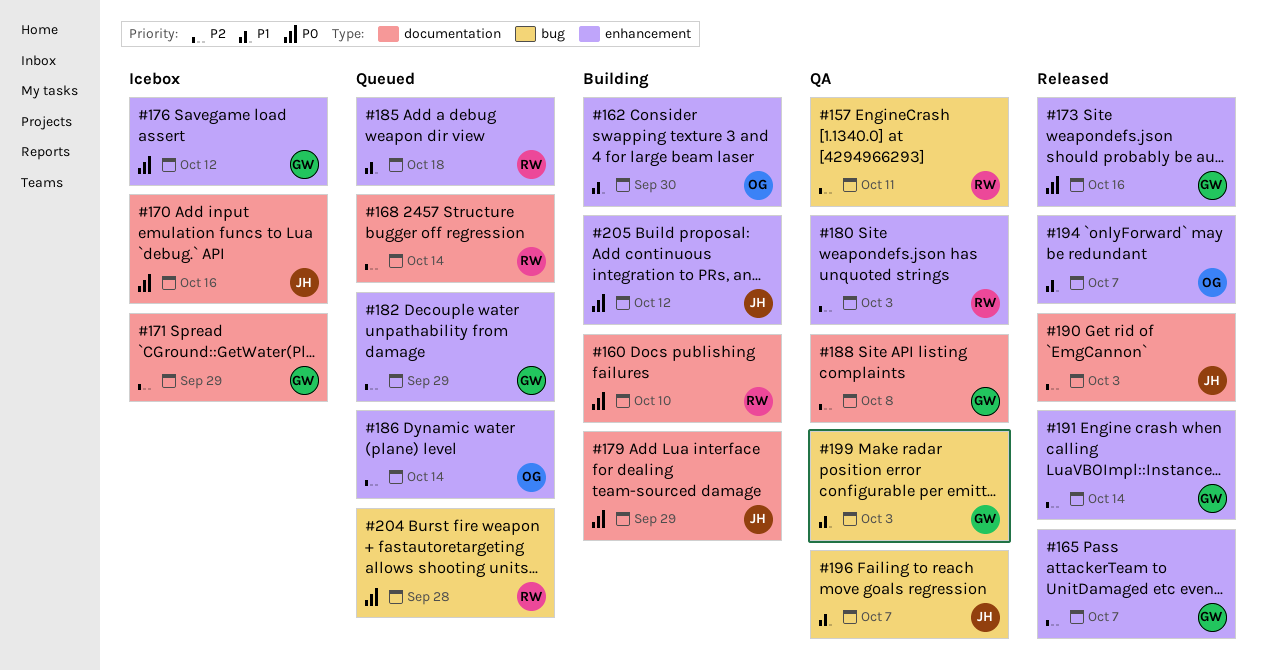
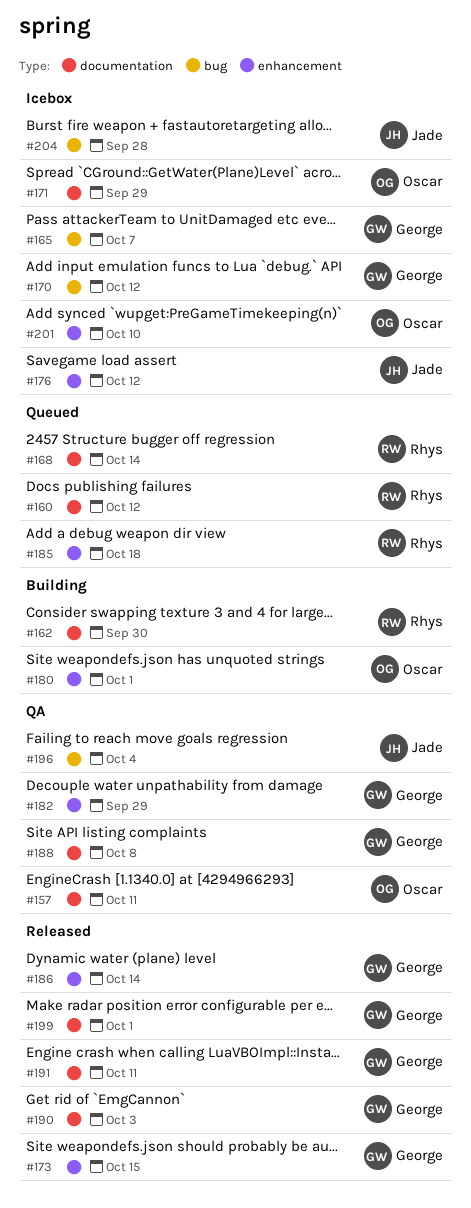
#157, owner: Rhys -> Oscar
#157, label: bug -> documentation
#160, status: Building -> Queued
#160, due: Oct 10 -> Oct 12
#162, owner: Oscar -> Rhys
#162, label: enhancement -> documentation
#165, status: Released -> Icebox
#165, label: enhancement -> bug
#170, owner: Jade -> George
#170, label: documentation -> bug
#170, due: Oct 16 -> Oct 12
#171, owner: George -> Oscar
#173, due: Oct 16 -> Oct 15
#176, owner: George -> Jade
#179: present -> none
#180, status: QA -> Building
#180, owner: Rhys -> Oscar
#180, due: Oct 3 -> Oct 1
#182, status: Queued -> QA
#186, status: Queued -> Released
#186, owner: Oscar -> George
#190, owner: Jade -> George
#191, label: enhancement -> documentation
#191, due: Oct 14 -> Oct 11
#194: present -> none
#196, due: Oct 7 -> Oct 4
#199, status: QA -> Released
#199, label: bug -> documentation
#199, due: Oct 3 -> Oct 1
#201: none -> present
#204, status: Queued -> Icebox
#204, owner: Rhys -> Jade
#205: present -> none

